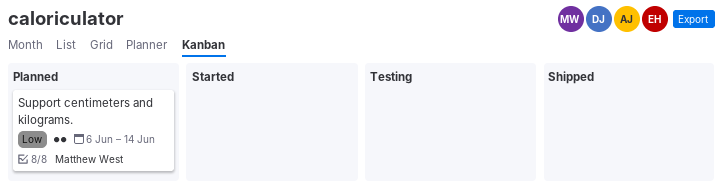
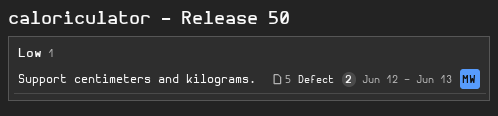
Support centimeters and kilograms., start: Jun 6 -> Jun 12
Support centimeters and kilograms., due: Jun 14 -> Jun 13

